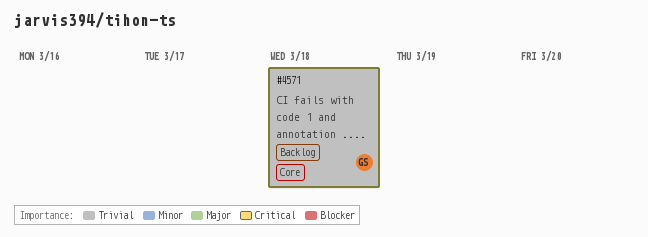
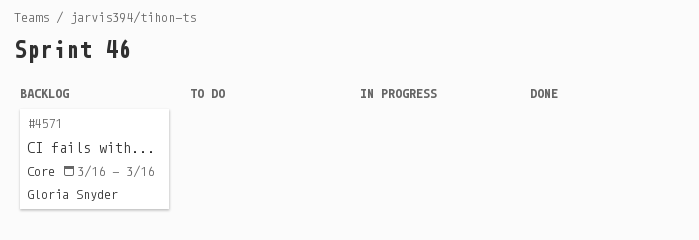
#4571, due: Mar 18 -> Mar 16

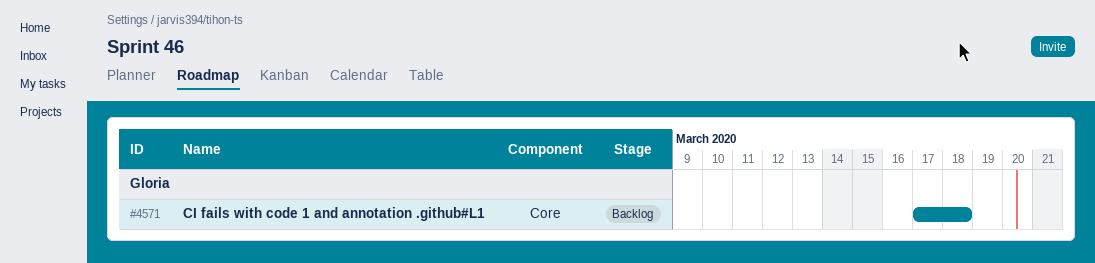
#4571, start: Mar 16 -> Mar 17
#4571, due: Mar 16 -> Mar 18

